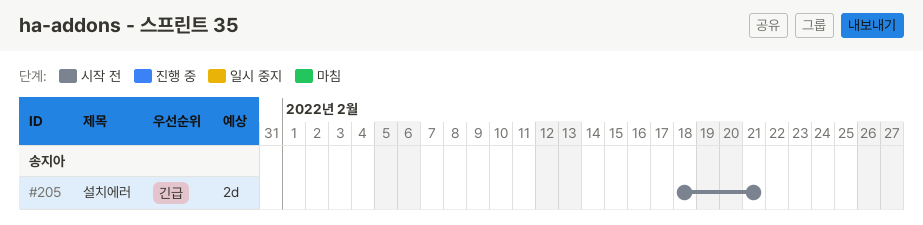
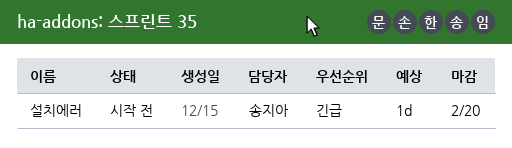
설치에러, estimate: 2d -> 1d
설치에러, due: Feb 21 -> Feb 20

